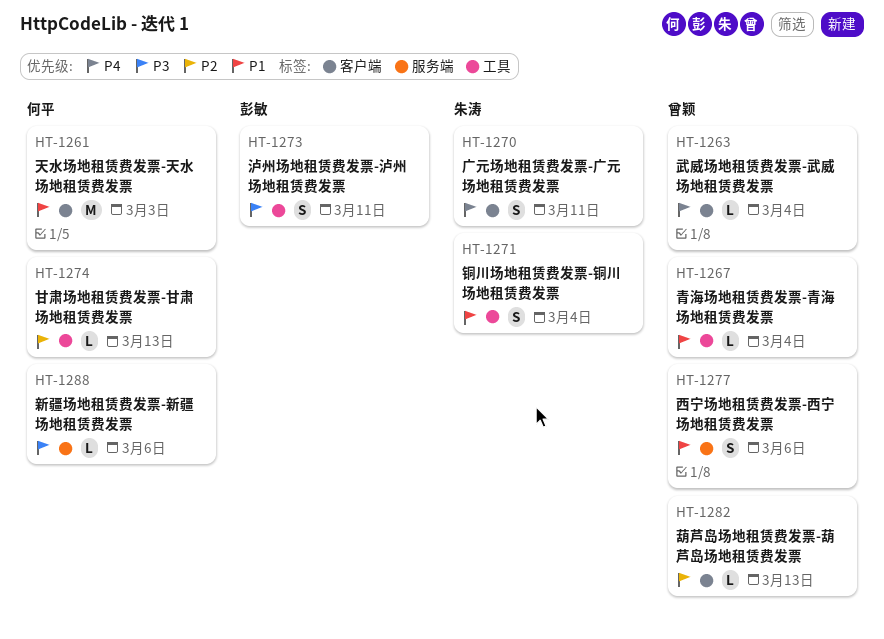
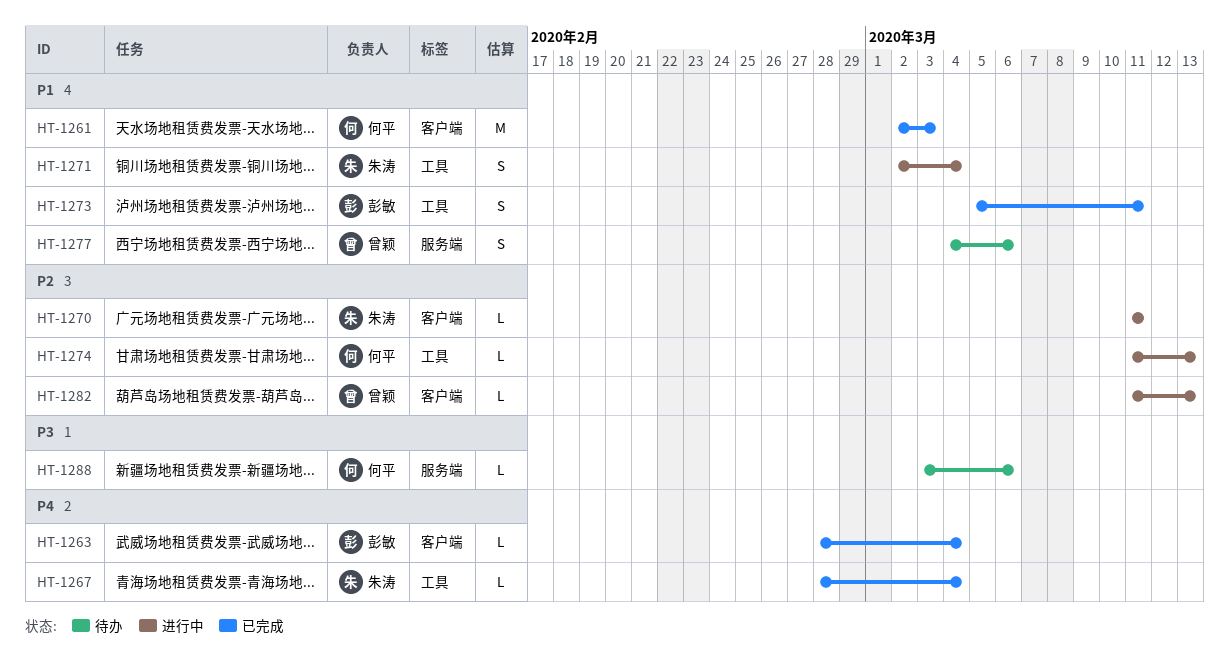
HT-1263, owner: 曾颖 -> 彭敏
HT-1267, owner: 曾颖 -> 朱涛
HT-1267, priority: P1 -> P4
HT-1270, priority: P4 -> P2
HT-1270, estimate: S -> L
HT-1273, priority: P3 -> P1

